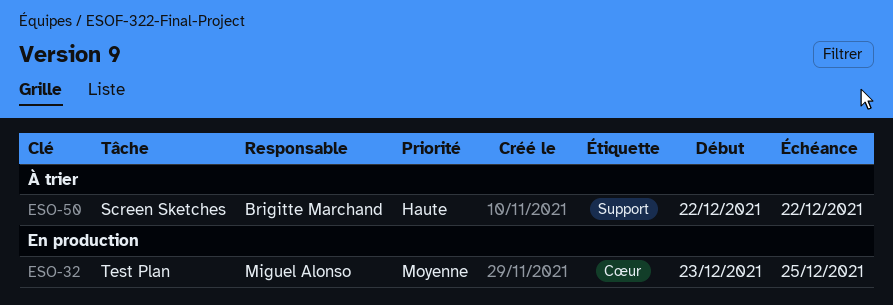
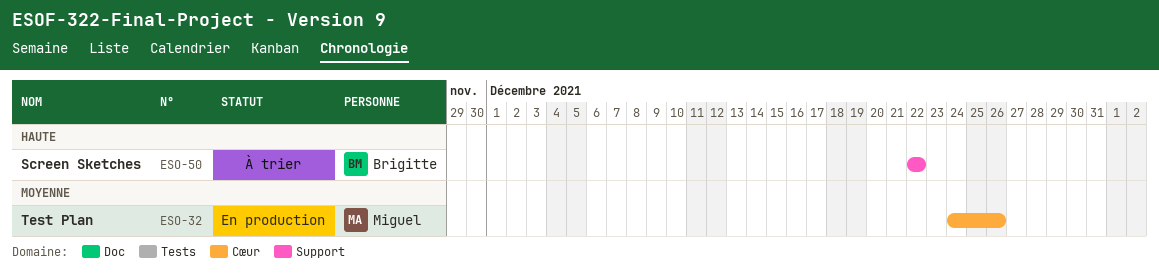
ESO-32, start: Dec 23 -> Dec 24
ESO-32, due: Dec 25 -> Dec 26

